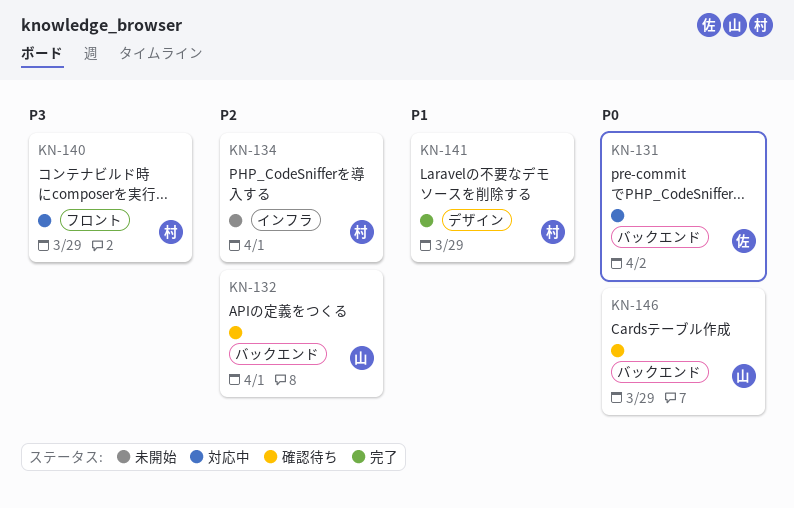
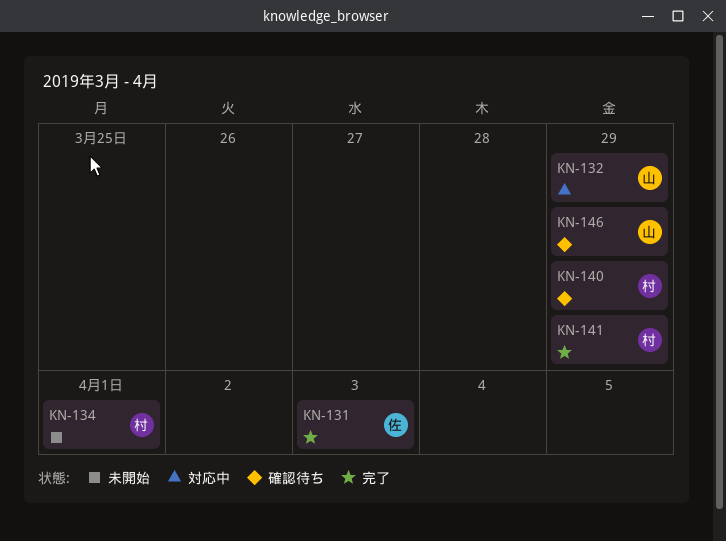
KN-131, status: 対応中 -> 完了
KN-131, due: Apr 2 -> Apr 3
KN-132, status: 確認待ち -> 対応中
KN-132, due: Apr 1 -> Mar 29
KN-140, status: 対応中 -> 確認待ち

